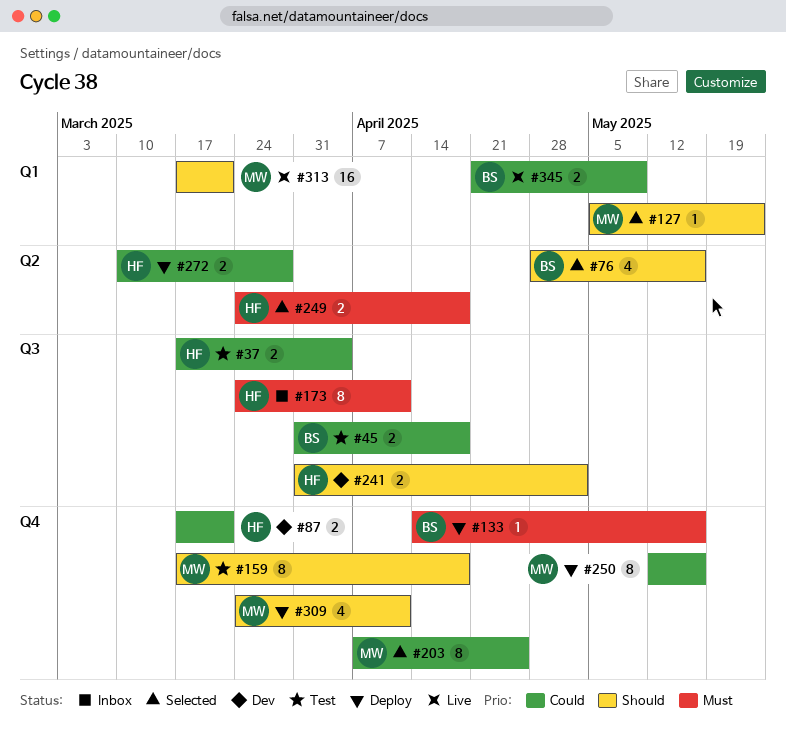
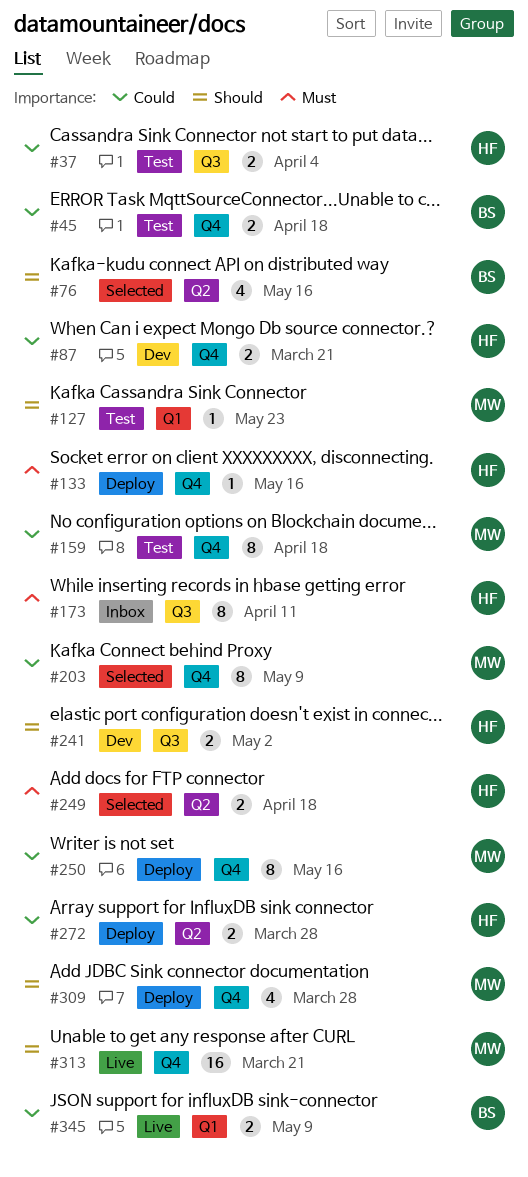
#45, label: Q3 -> Q4
#127, status: Selected -> Test
#133, owner: BS -> HF
#159, priority: Should -> Could
#203, due: Apr 25 -> May 9
#309, due: Apr 11 -> Mar 28
#313, label: Q1 -> Q4

